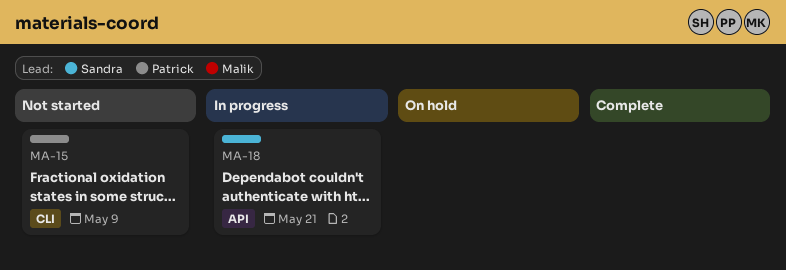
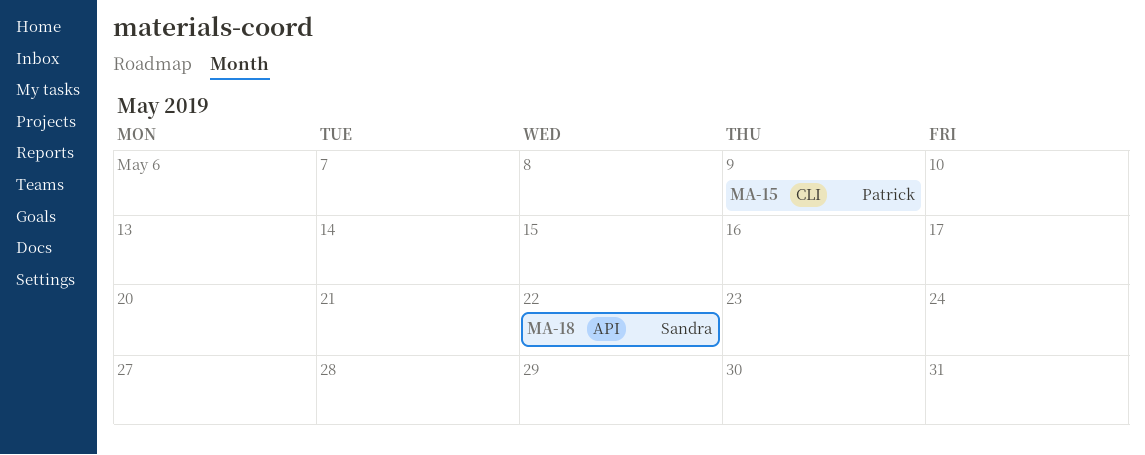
MA-18, due: May 21 -> May 22

